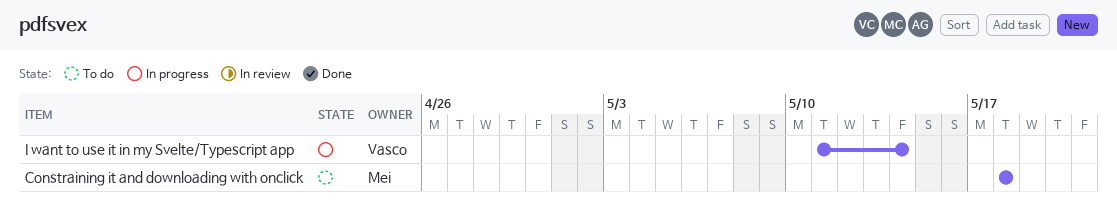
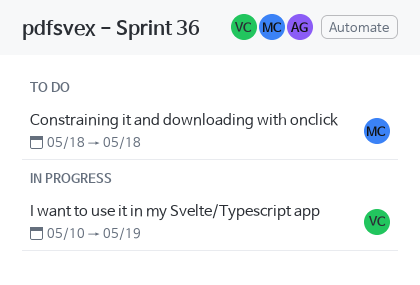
I want to use it in my Svelte/Typescript app, start: May 11 -> May 10
I want to use it in my Svelte/Typescript app, due: May 14 -> May 19

